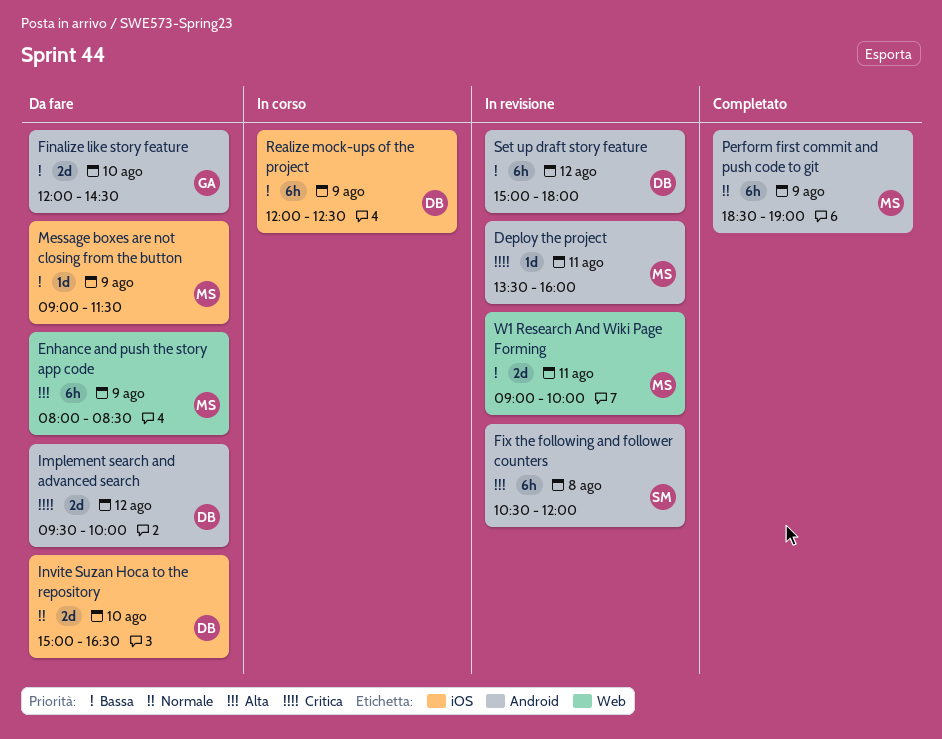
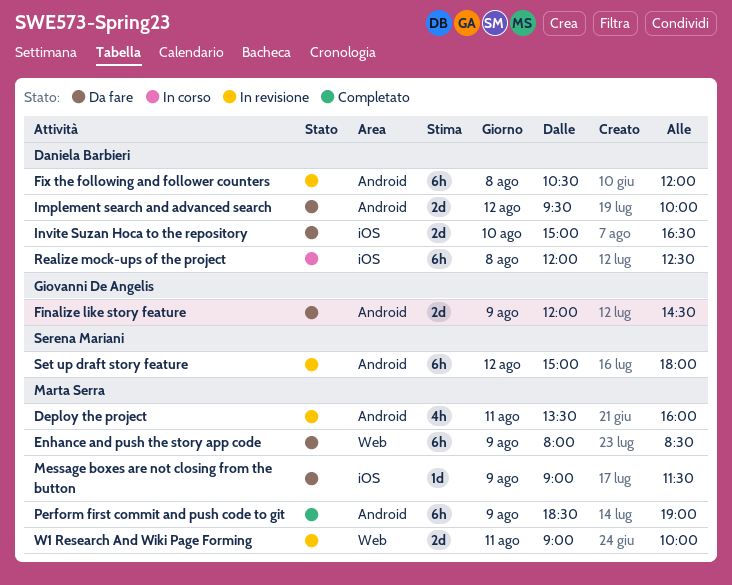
Deploy the project, estimate: 1d -> 4h
Finalize like story feature, day: Aug 10 -> Aug 9
Fix the following and follower counters, owner: Serena Mariani -> Daniela Barbieri
Realize mock-ups of the project, day: Aug 9 -> Aug 8
Set up draft story feature, owner: Daniela Barbieri -> Serena Mariani

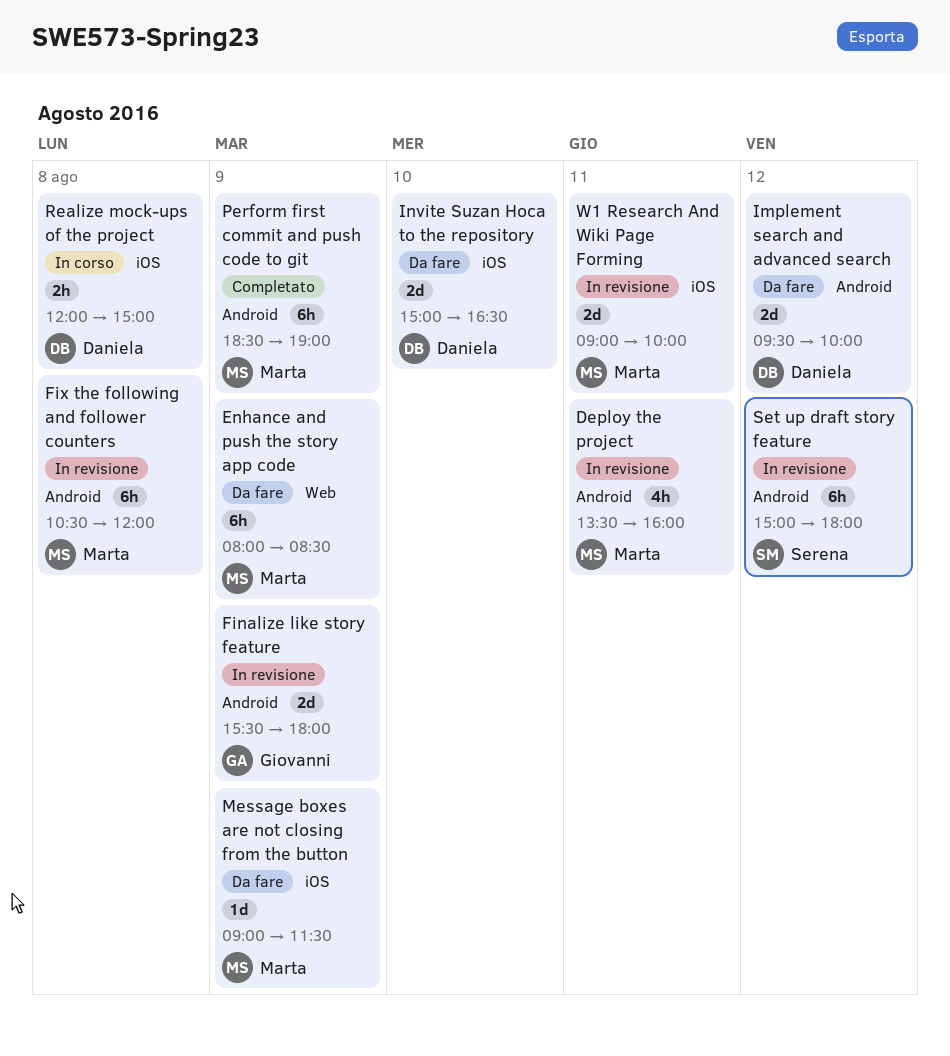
Finalize like story feature, status: Da fare -> In revisione
Finalize like story feature, begins: 12:00 -> 15:30
Finalize like story feature, ends: 14:30 -> 18:00
Fix the following and follower counters, owner: Daniela Barbieri -> Marta Serra
Realize mock-ups of the project, estimate: 6h -> 2h
Realize mock-ups of the project, ends: 12:30 -> 15:00
W1 Research And Wiki Page Forming, label: Web -> iOS

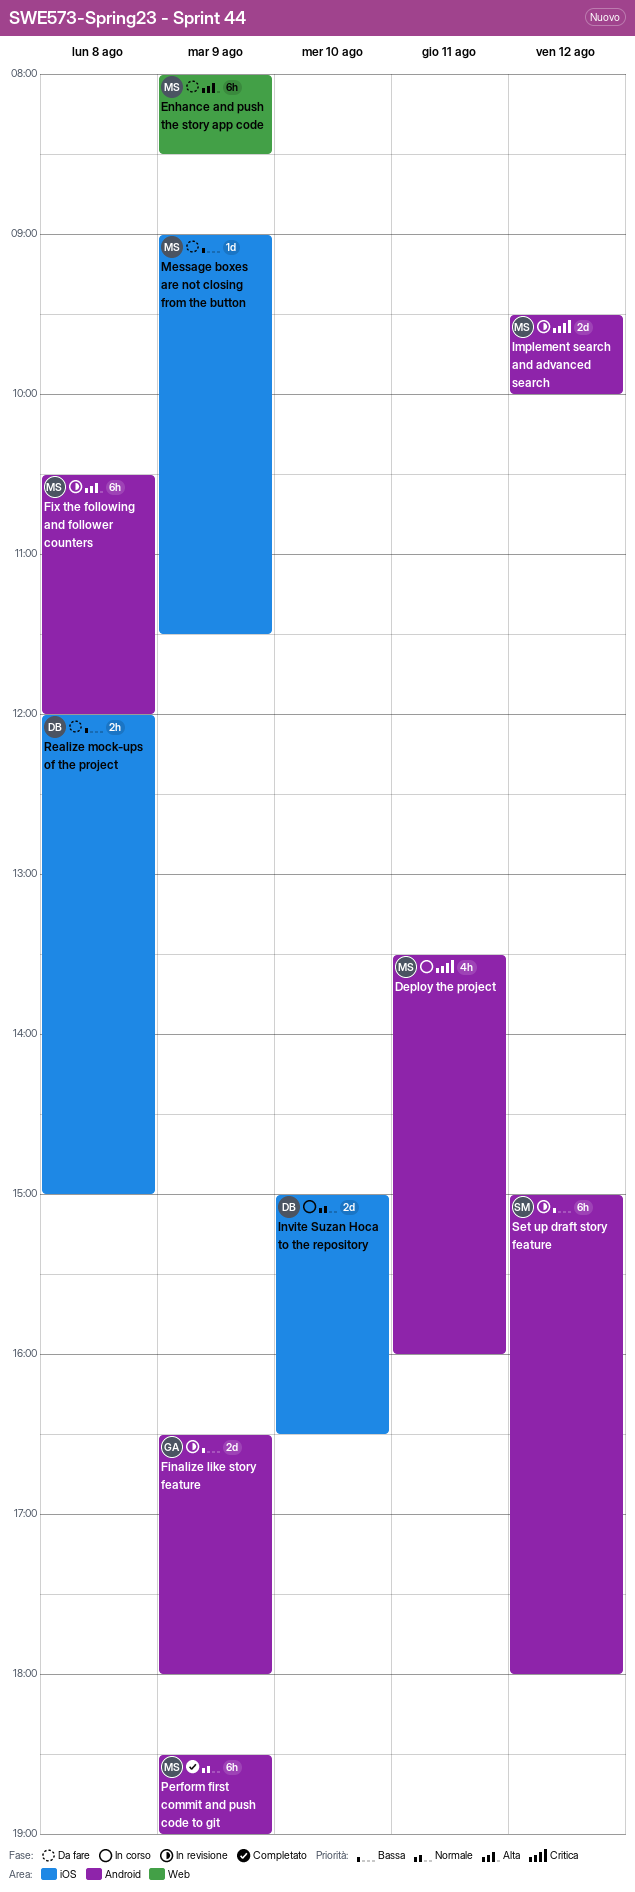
Deploy the project, status: In revisione -> In corso
Finalize like story feature, begins: 15:30 -> 16:30
Implement search and advanced search, status: Da fare -> In revisione
Implement search and advanced search, owner: Daniela -> Marta
Invite Suzan Hoca to the repository, status: Da fare -> In corso
Realize mock-ups of the project, status: In corso -> Da fare
W1 Research And Wiki Page Forming: present -> none

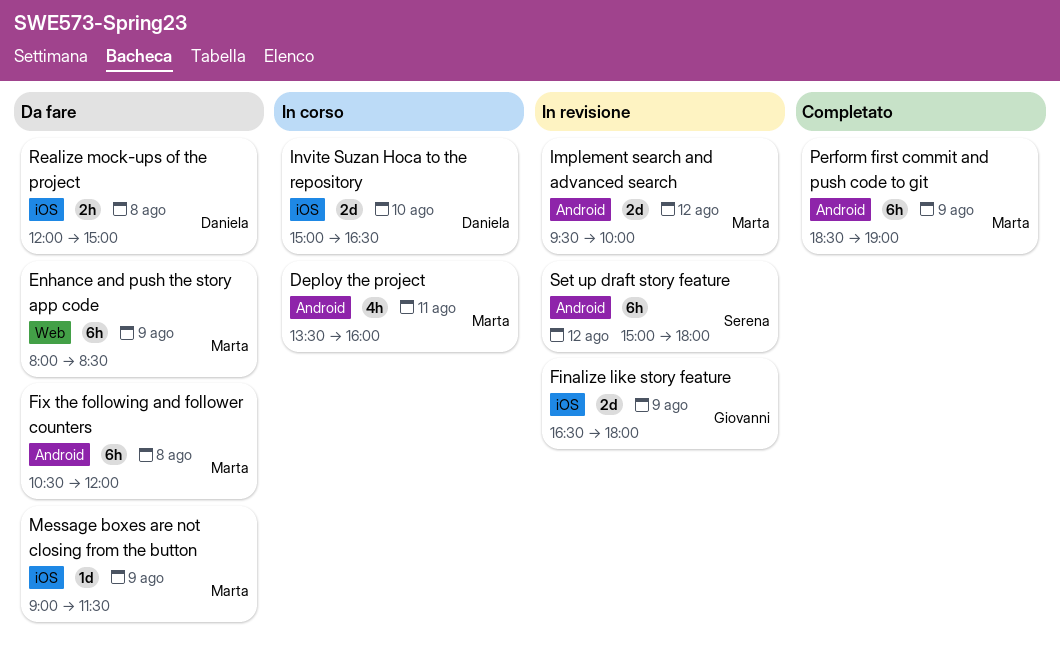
Finalize like story feature, label: Android -> iOS
Fix the following and follower counters, status: In revisione -> Da fare

